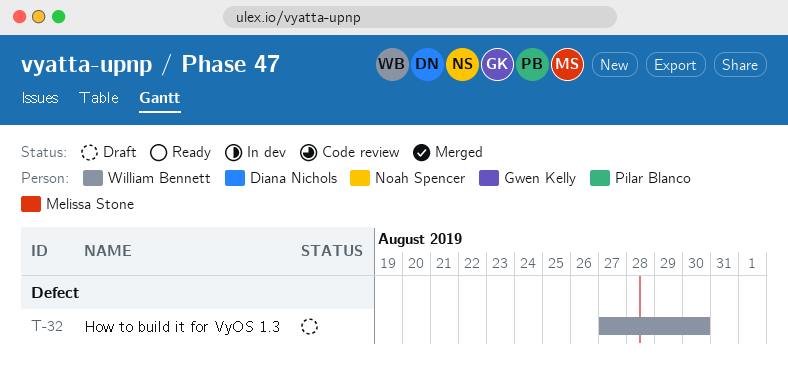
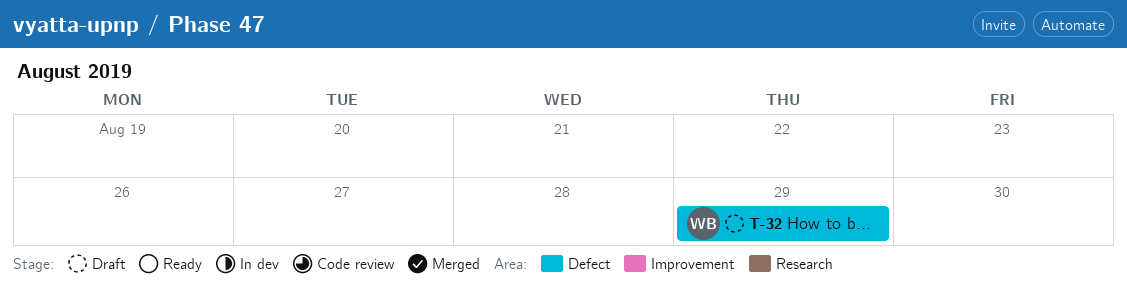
T-32, start: Aug 27 -> Aug 29
T-32, due: Aug 30 -> Aug 29

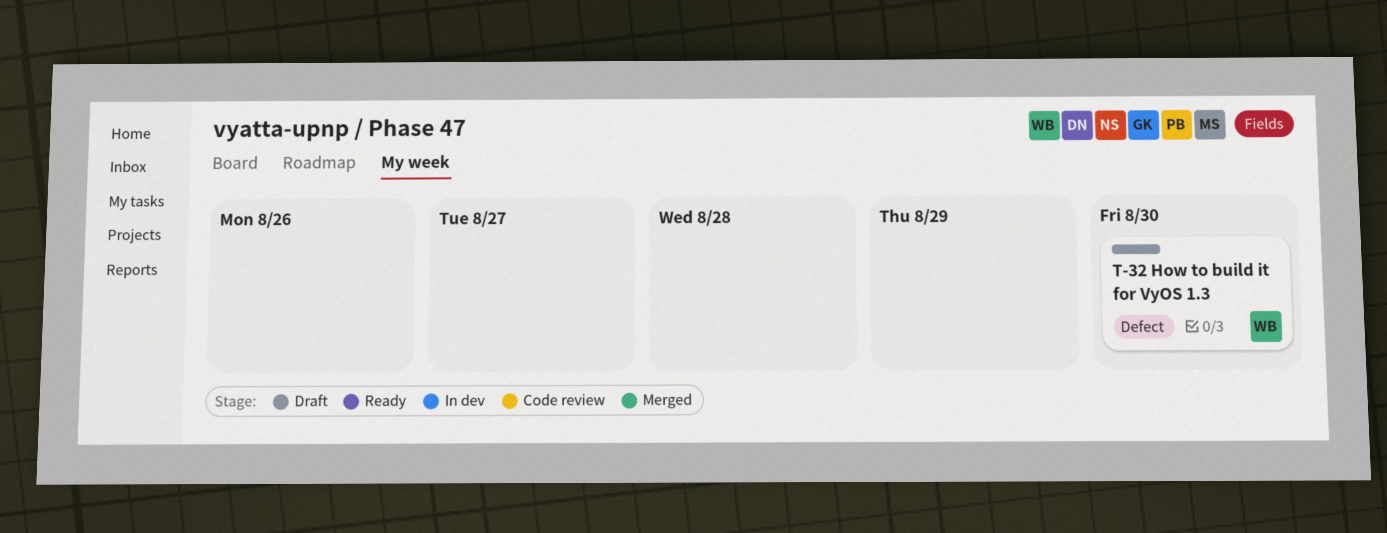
T-32, due: Aug 29 -> Aug 30

